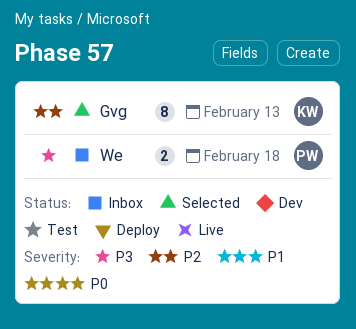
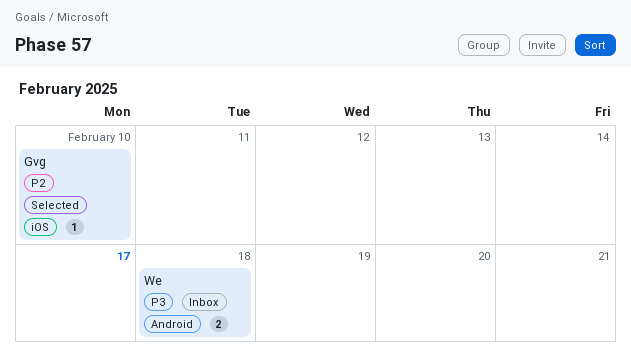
Gvg, estimate: 8 -> 1
Gvg, due: Feb 13 -> Feb 10

